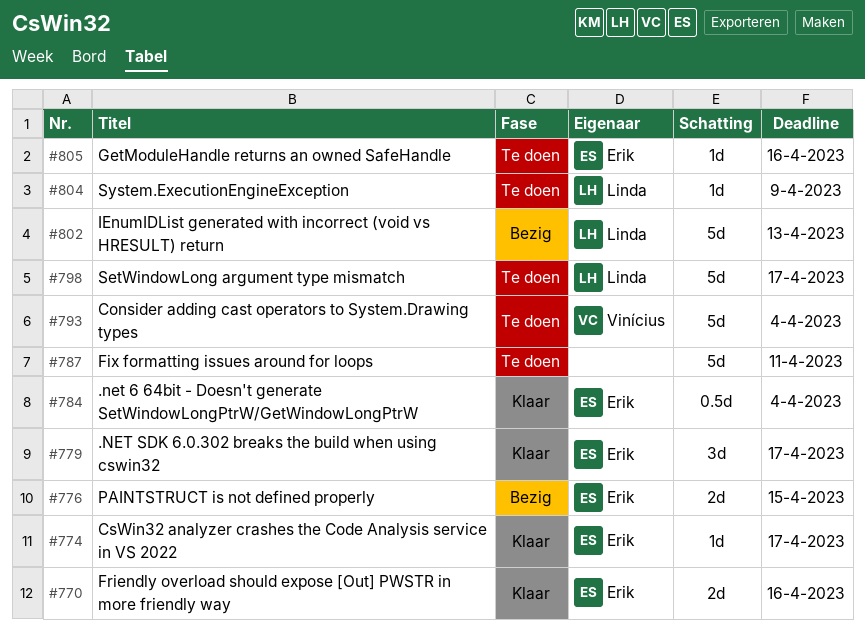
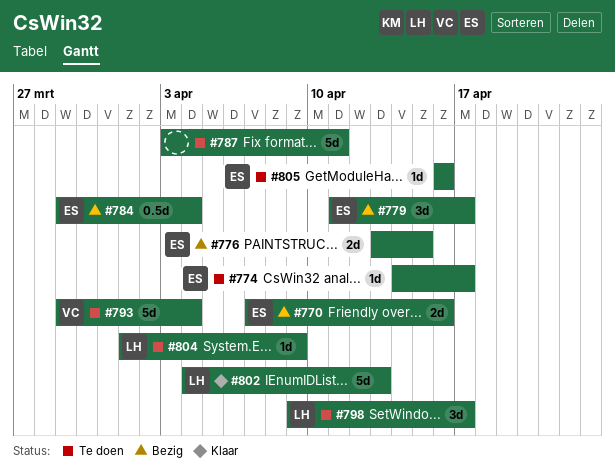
#770, status: Klaar -> Bezig
#774, status: Klaar -> Te doen
#779, status: Klaar -> Bezig
#784, status: Klaar -> Bezig
#798, estimate: 5d -> 3d
#802, status: Bezig -> Klaar

